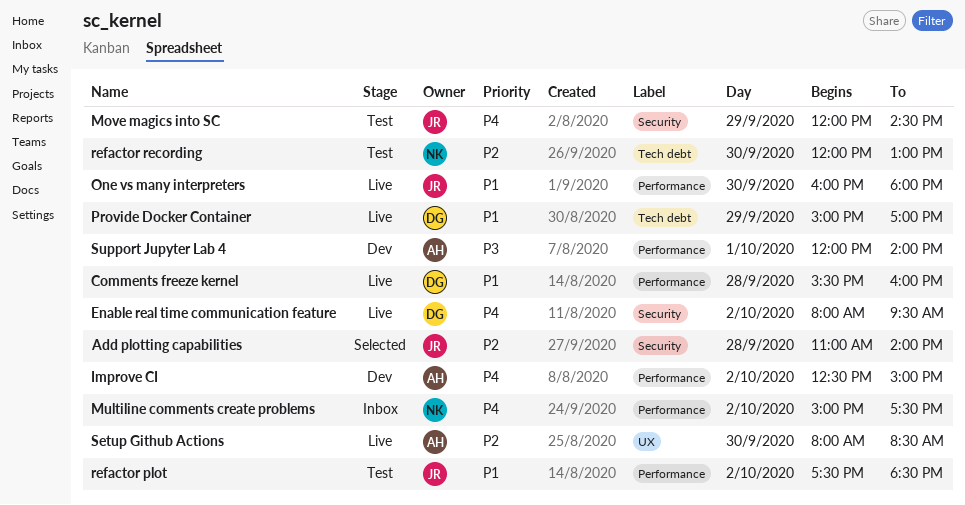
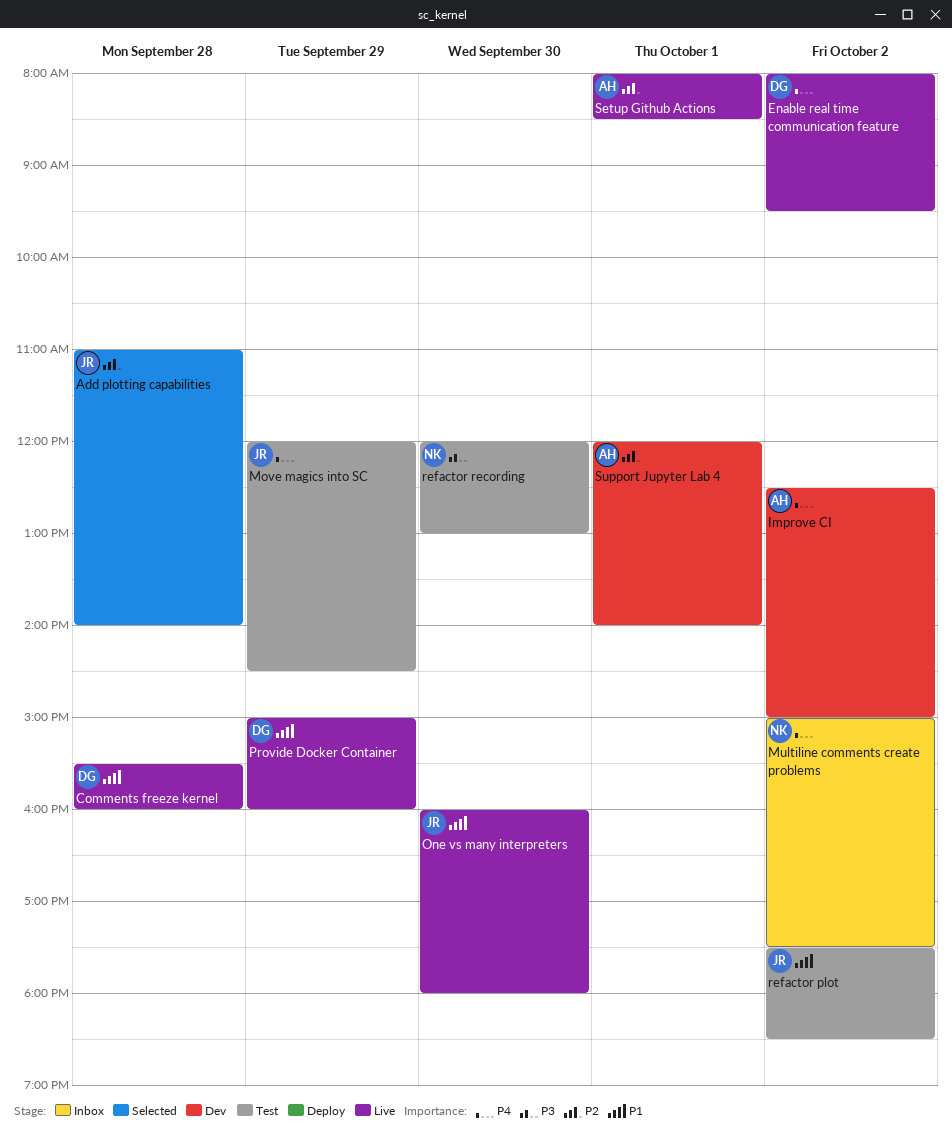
Provide Docker Container, ends: 17:00 -> 16:00
refactor recording, priority: P2 -> P3
Setup Github Actions, day: Sep 30 -> Oct 1
Support Jupyter Lab 4, priority: P3 -> P2

